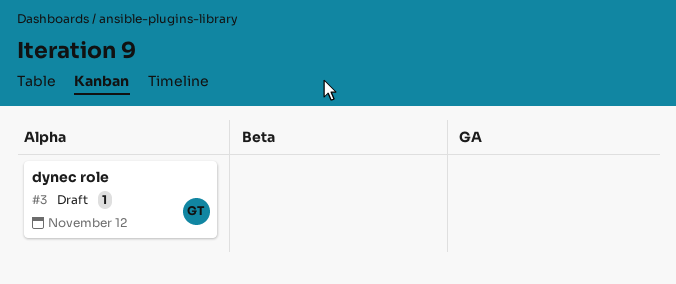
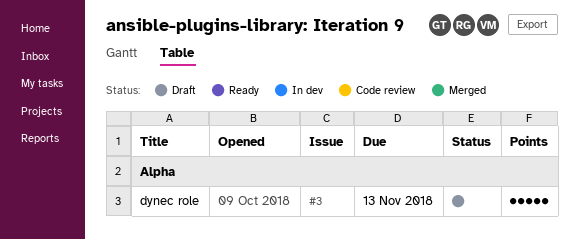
#3, estimate: 1 -> 5
#3, due: Nov 12 -> Nov 13

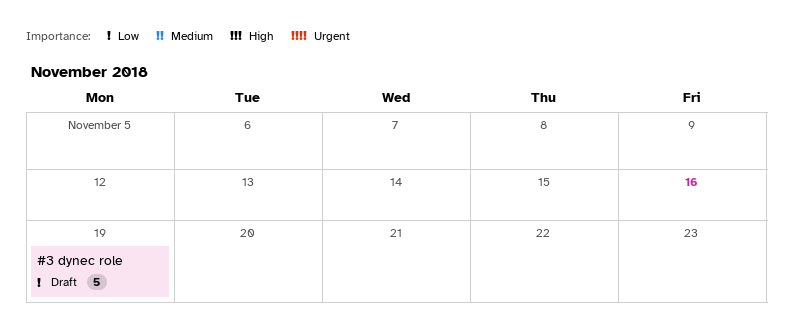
#3, due: Nov 13 -> Nov 19

